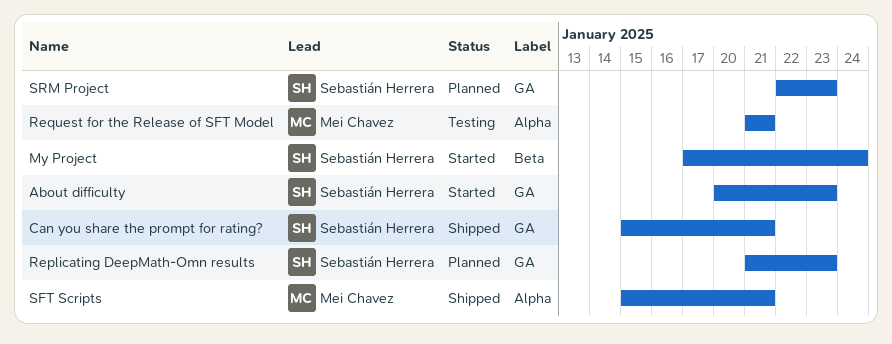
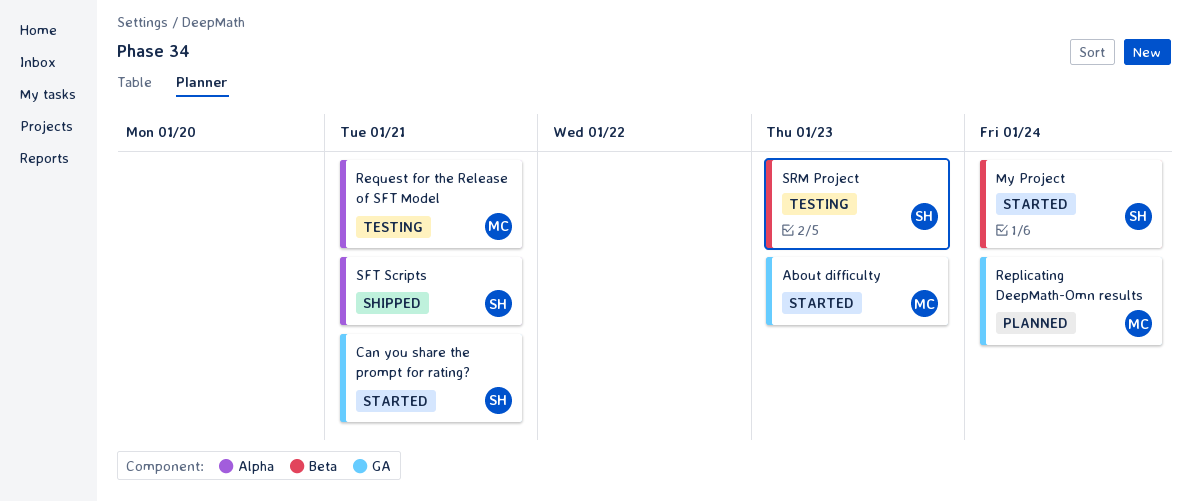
About difficulty, owner: Sebastián Herrera -> Mei Chavez
Can you share the prompt for rating?, status: Shipped -> Started
Replicating DeepMath-Omn results, owner: Sebastián Herrera -> Mei Chavez
Replicating DeepMath-Omn results, due: Jan 23 -> Jan 24
SFT Scripts, owner: Mei Chavez -> Sebastián Herrera
SRM Project, status: Planned -> Testing
SRM Project, label: GA -> Beta

